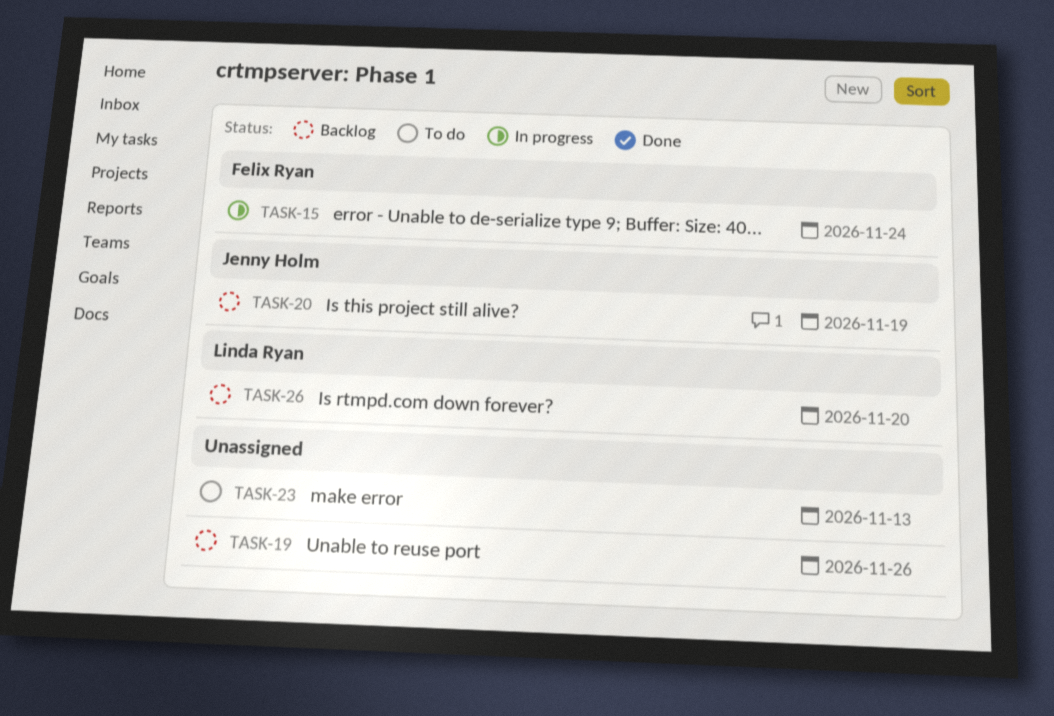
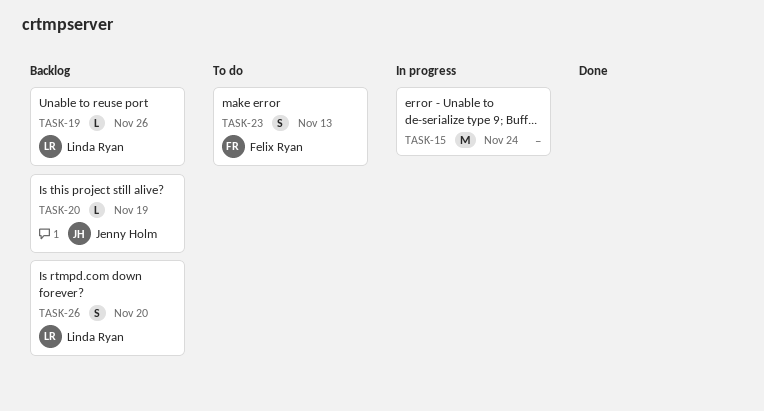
TASK-15, owner: Felix Ryan -> none
TASK-19, owner: none -> Linda Ryan
TASK-23, owner: none -> Felix Ryan

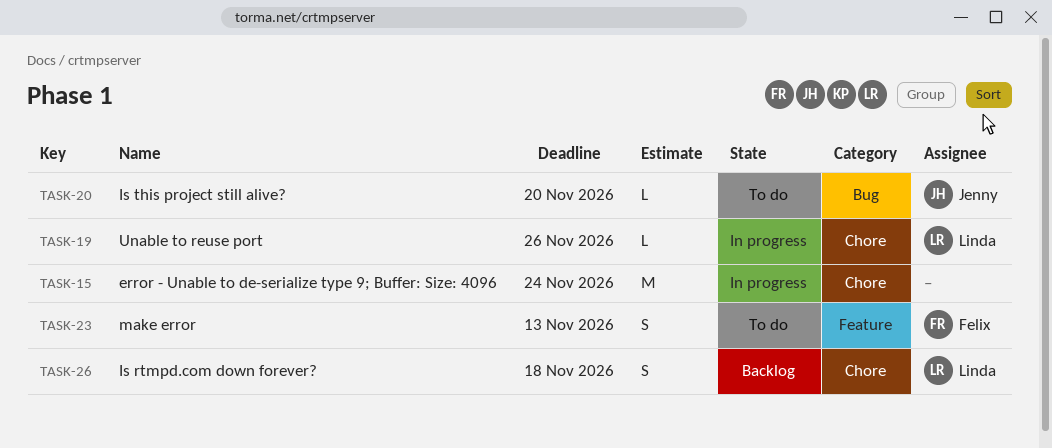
TASK-19, status: Backlog -> In progress
TASK-20, status: Backlog -> To do
TASK-20, due: Nov 19 -> Nov 20
TASK-26, due: Nov 20 -> Nov 18

